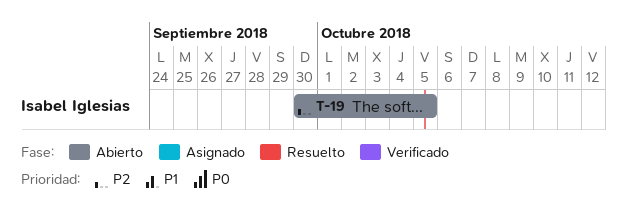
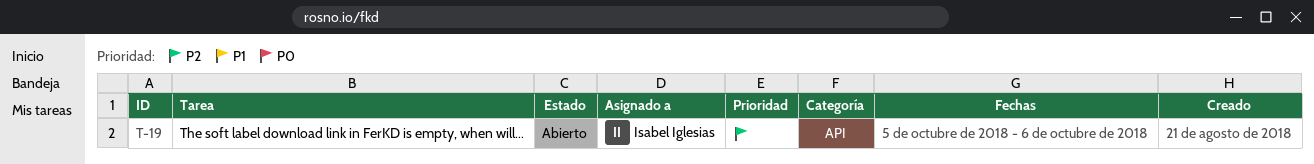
T-19, start: Sep 30 -> Oct 5
T-19, due: Oct 5 -> Oct 6

